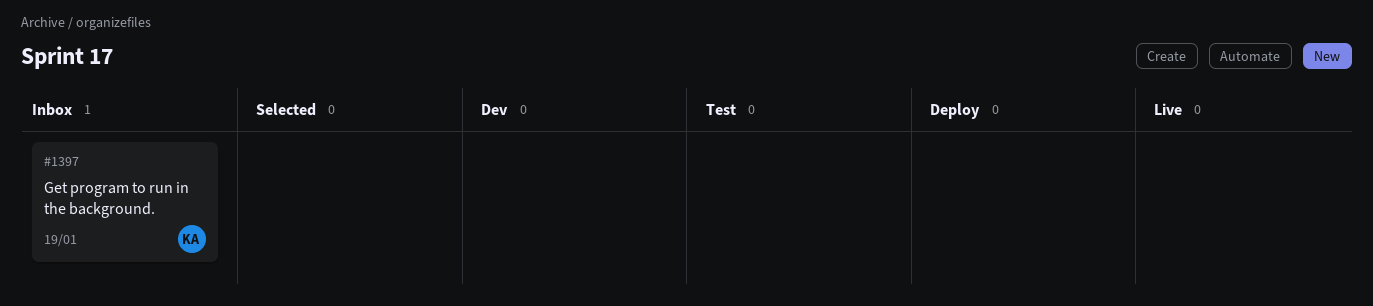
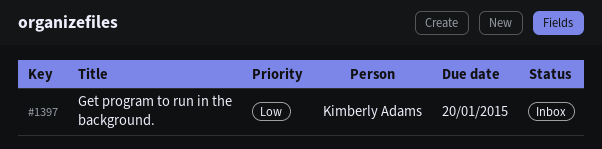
#1397, due: Jan 19 -> Jan 20

